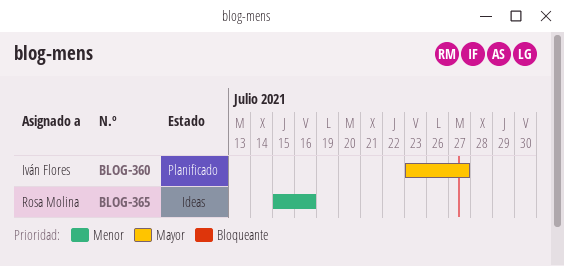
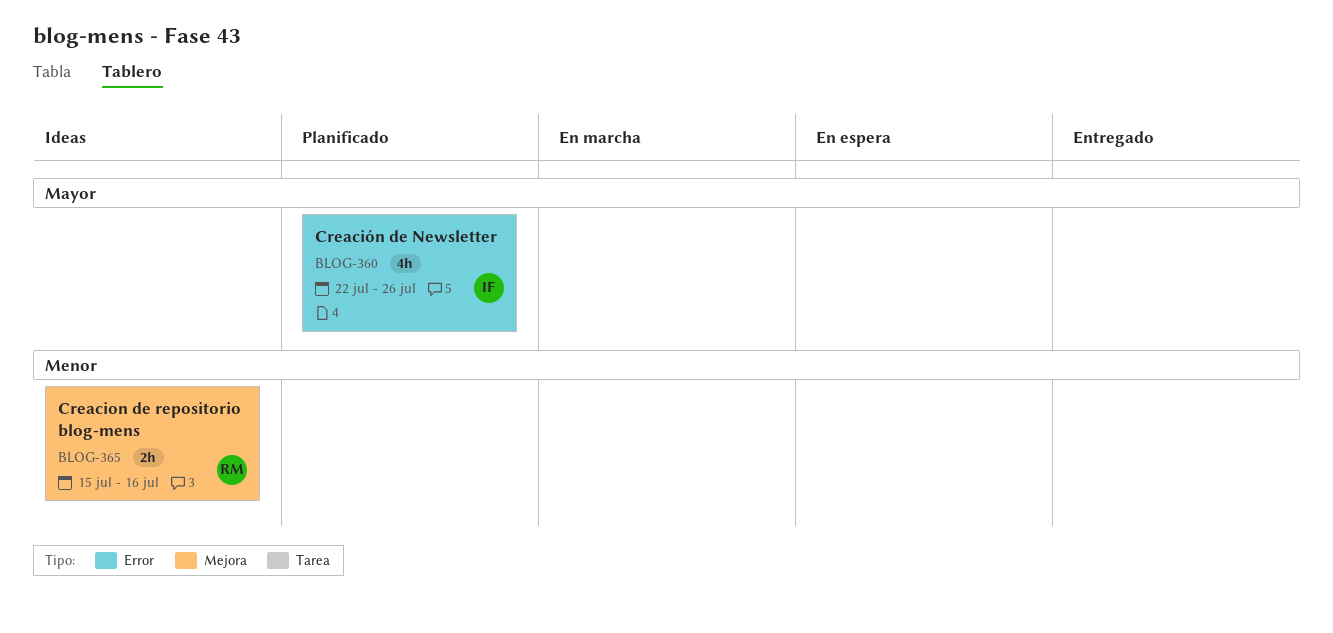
BLOG-360, start: Jul 23 -> Jul 22
BLOG-360, due: Jul 27 -> Jul 26

